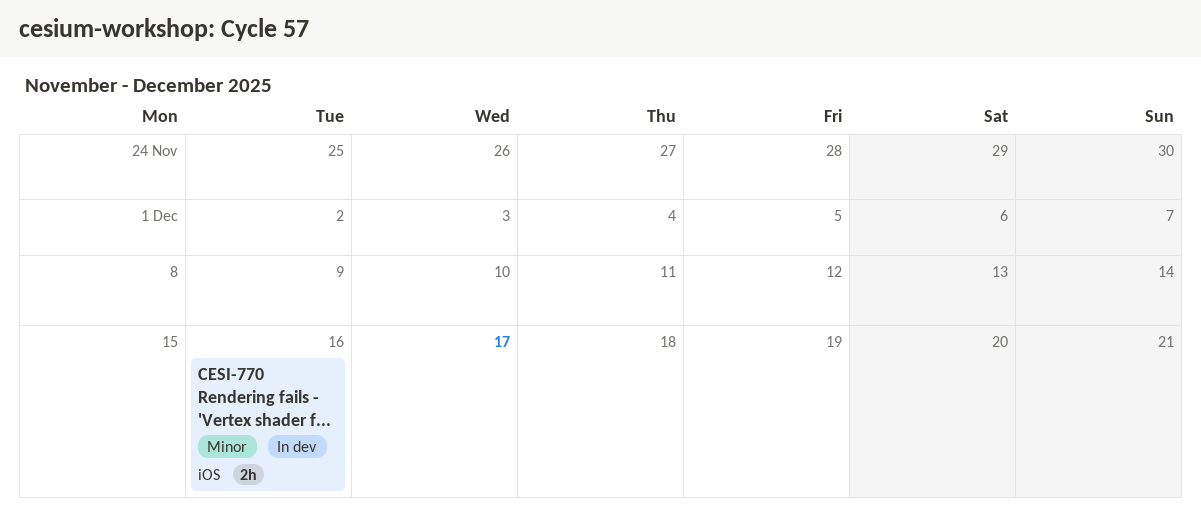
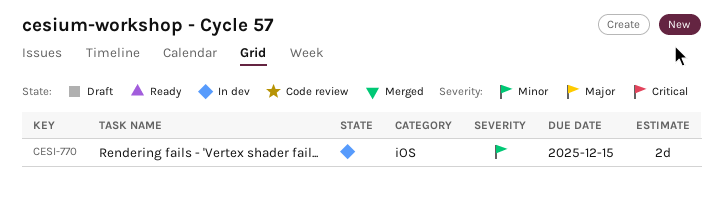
CESI-770, estimate: 2h -> 2d
CESI-770, due: Dec 16 -> Dec 15

